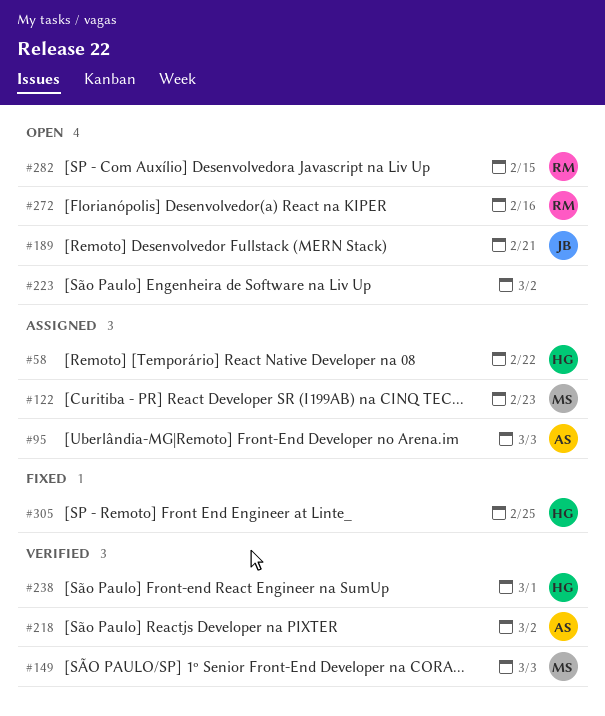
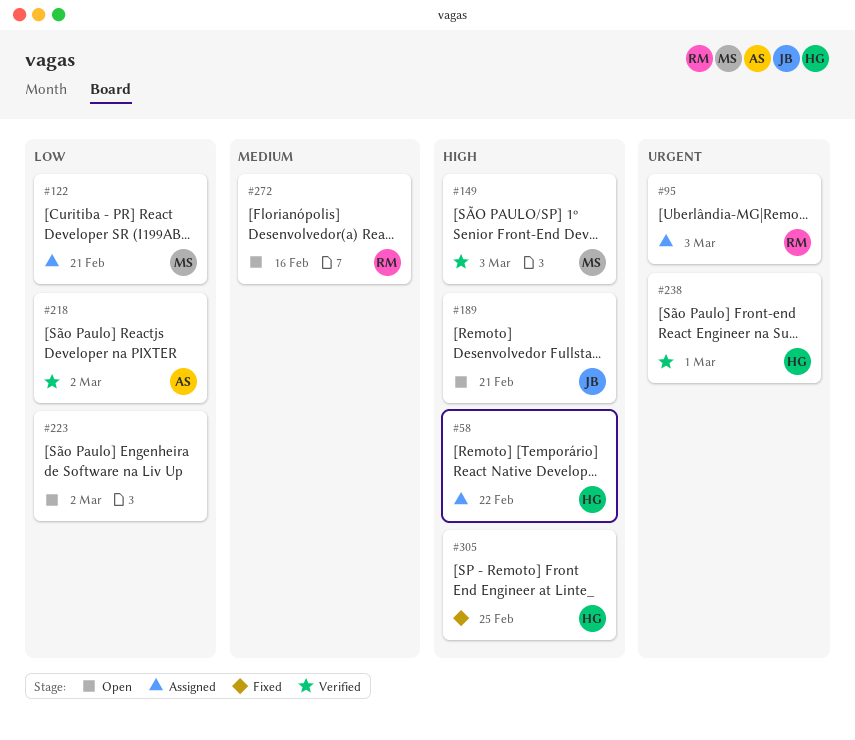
#95, owner: AS -> RM
#122, due: Feb 23 -> Feb 21
#282: present -> none

